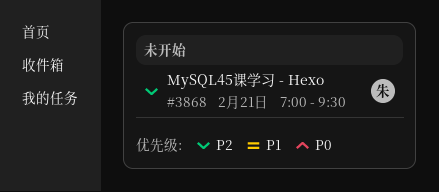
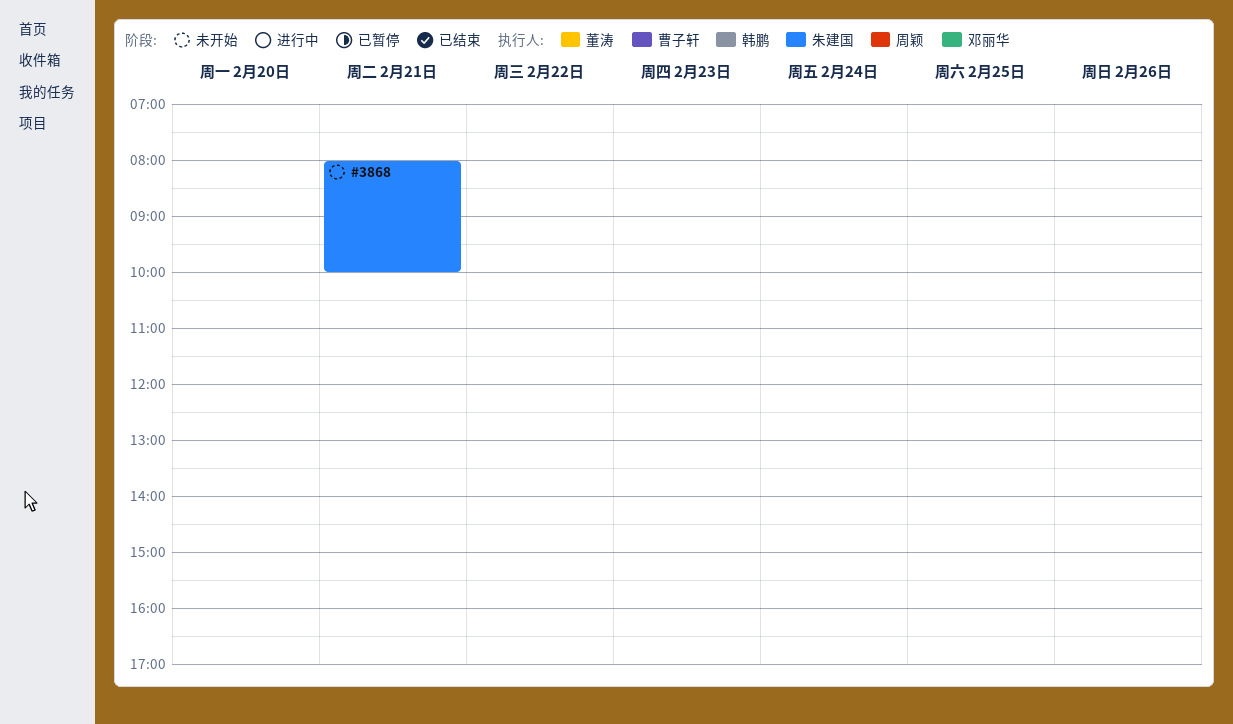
#3868, begins: 07:00 -> 08:00
#3868, ends: 09:30 -> 10:00

